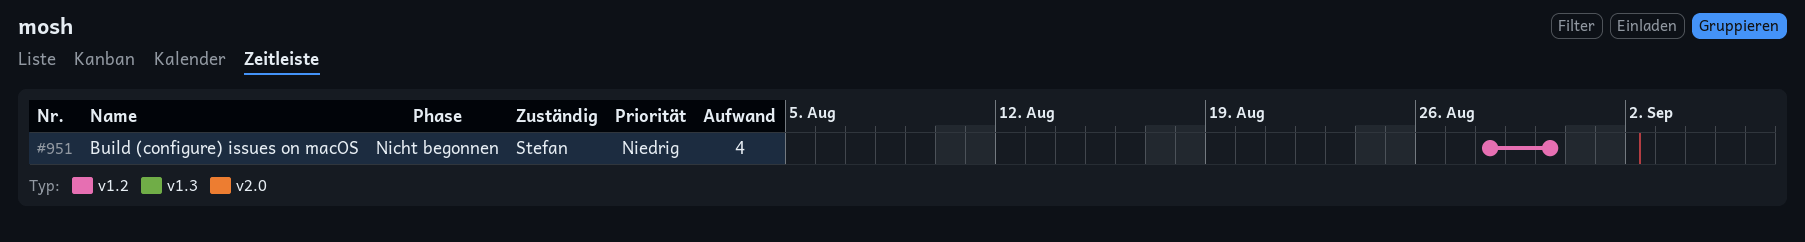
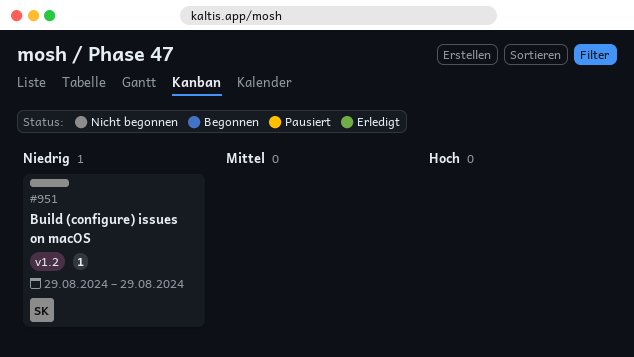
#951, estimate: 4 -> 1
#951, start: Aug 28 -> Aug 29
#951, due: Aug 30 -> Aug 29

